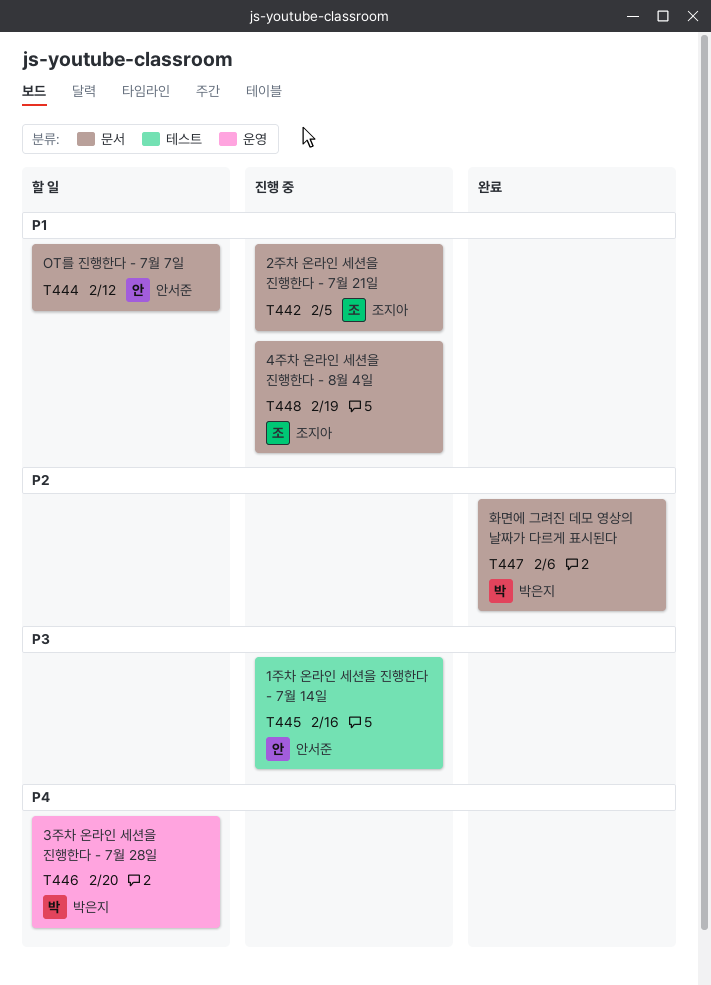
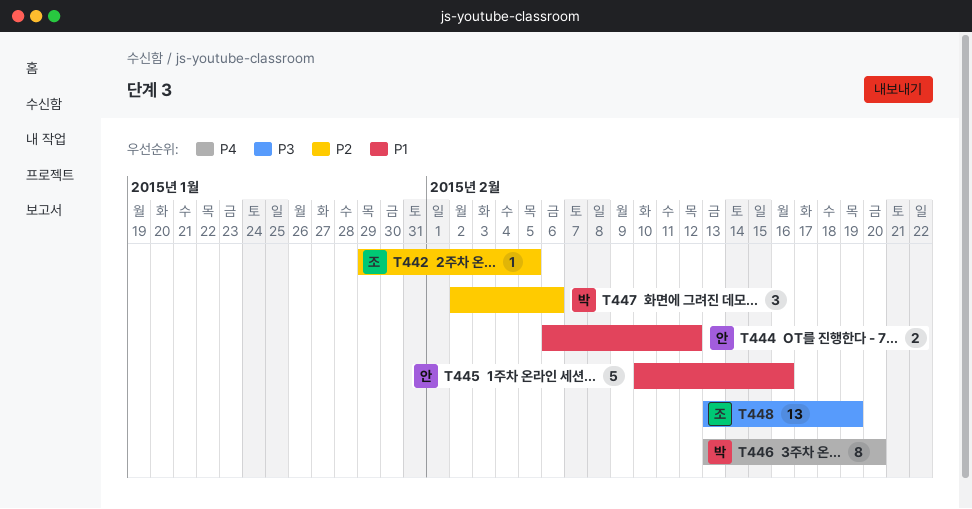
T442, priority: P1 -> P2
T445, priority: P3 -> P1
T448, priority: P1 -> P3

